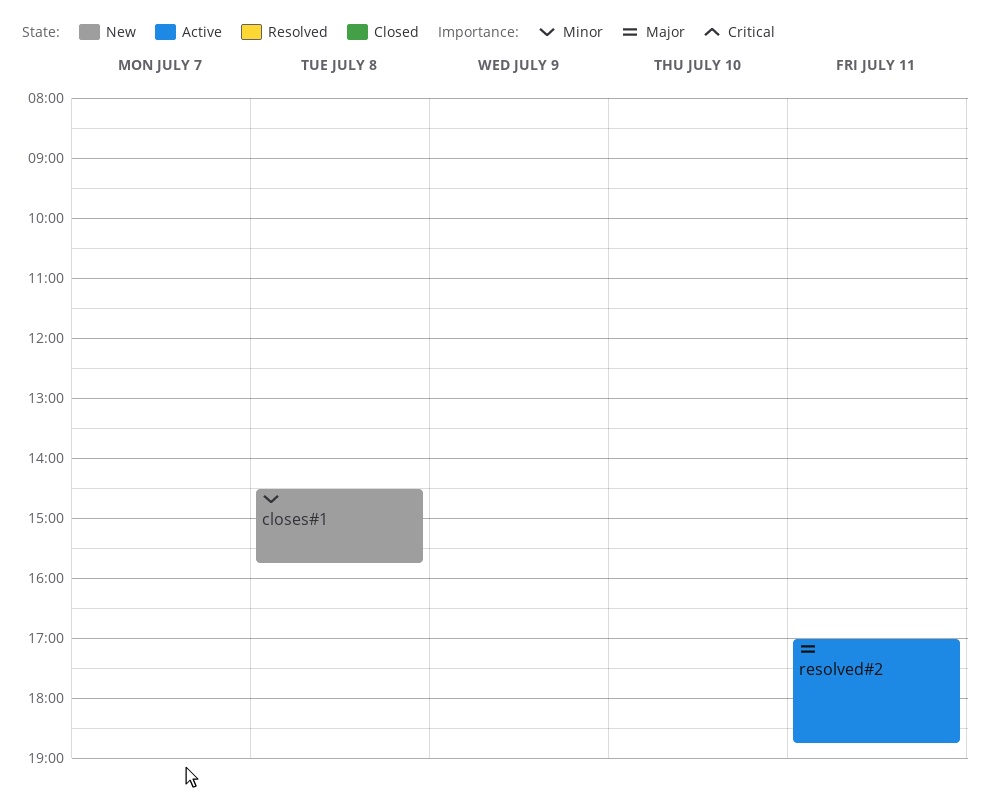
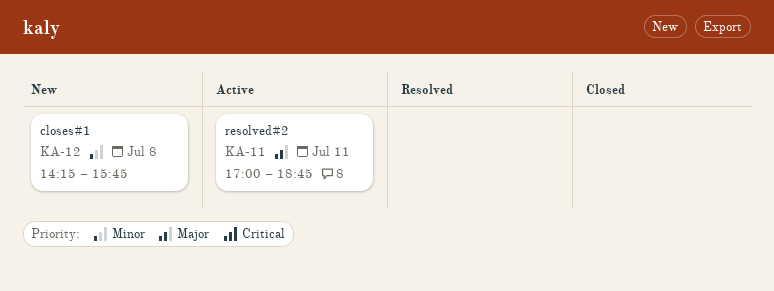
closes#1, begins: 14:30 -> 14:15

